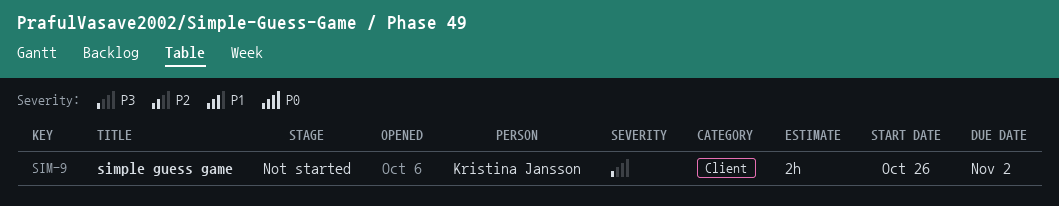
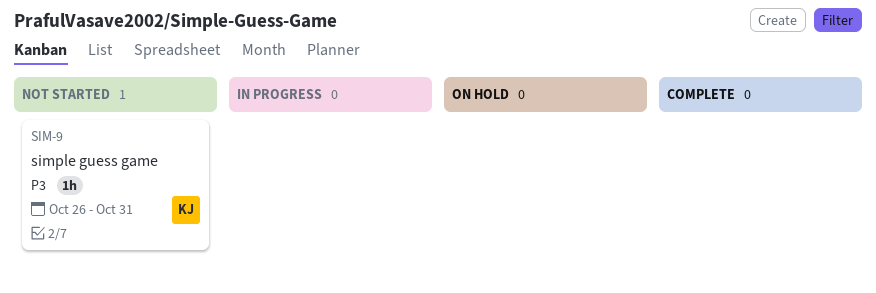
SIM-9, estimate: 2h -> 1h
SIM-9, due: Nov 2 -> Oct 31

